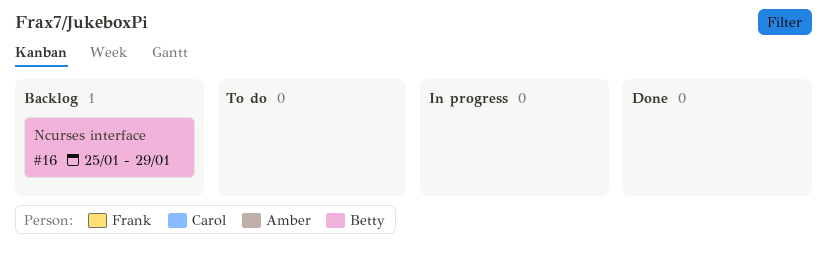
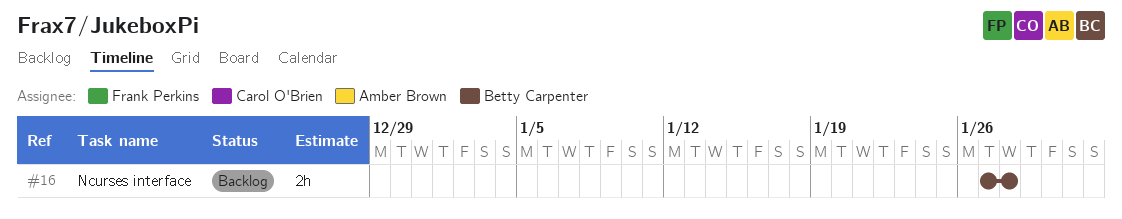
#16, start: Jan 25 -> Jan 27
#16, due: Jan 29 -> Jan 28

